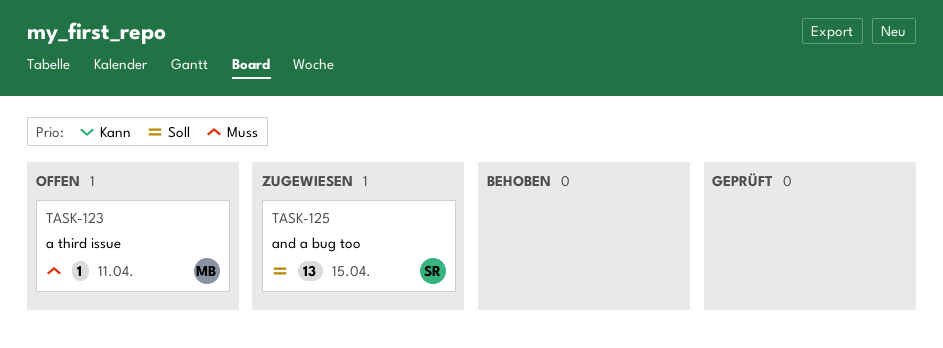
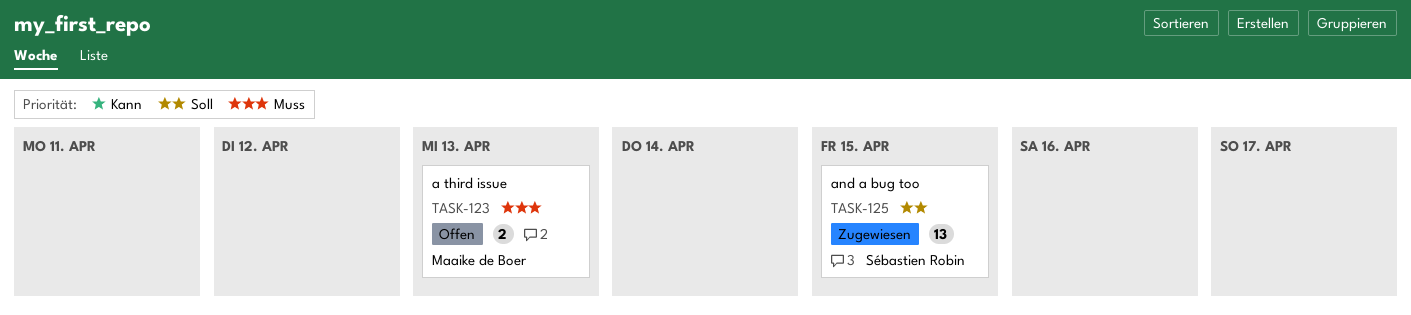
TASK-123, estimate: 1 -> 2
TASK-123, due: Apr 11 -> Apr 13

